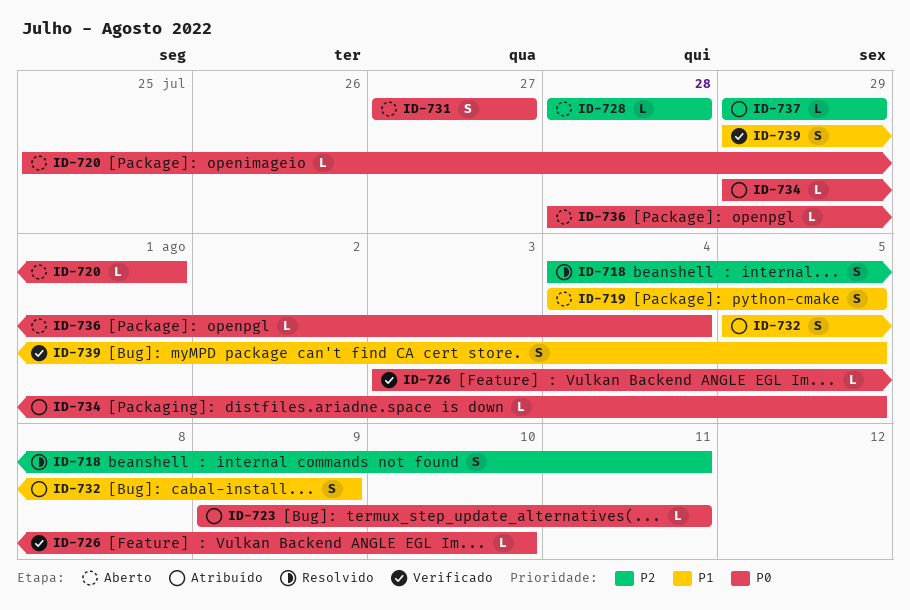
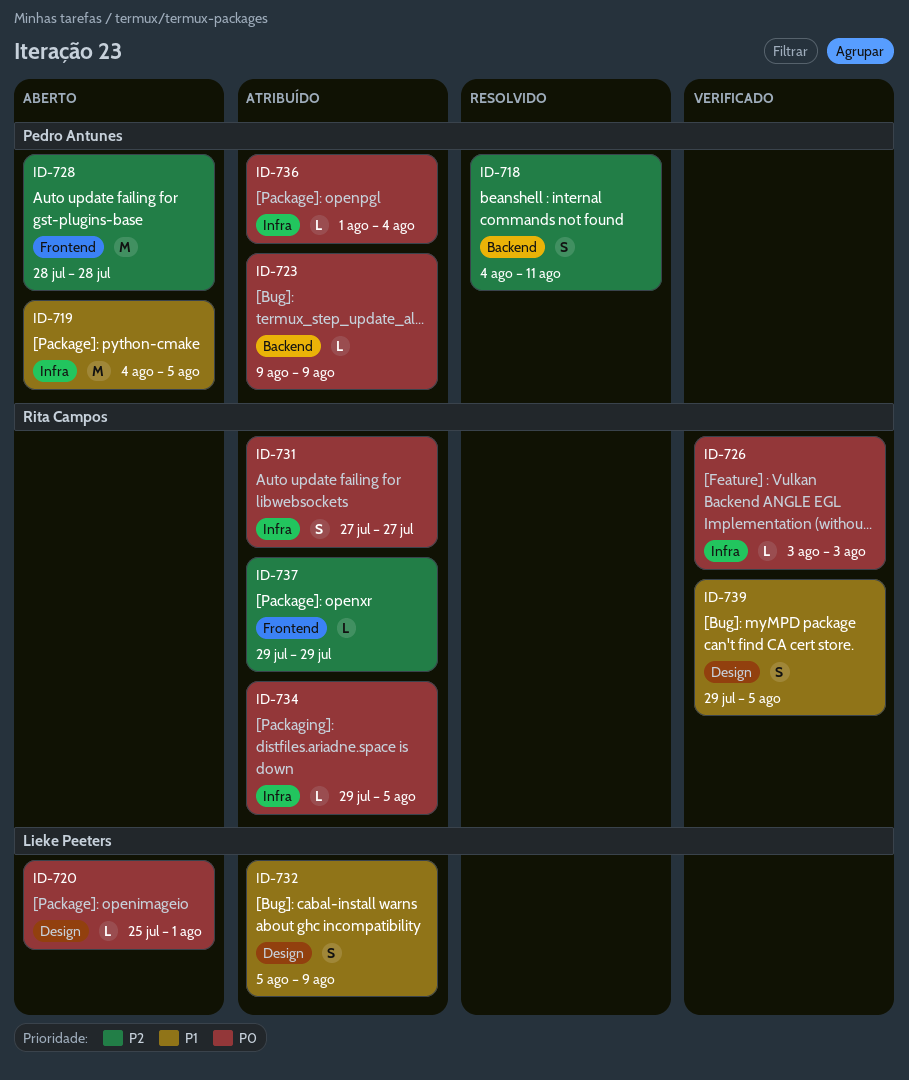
ID-719, estimate: S -> M
ID-723, due: Aug 11 -> Aug 9
ID-726, due: Aug 10 -> Aug 3
ID-728, estimate: L -> M
ID-731, status: Aberto -> Atribuído
ID-736, status: Aberto -> Atribuído
ID-736, start: Jul 28 -> Aug 1

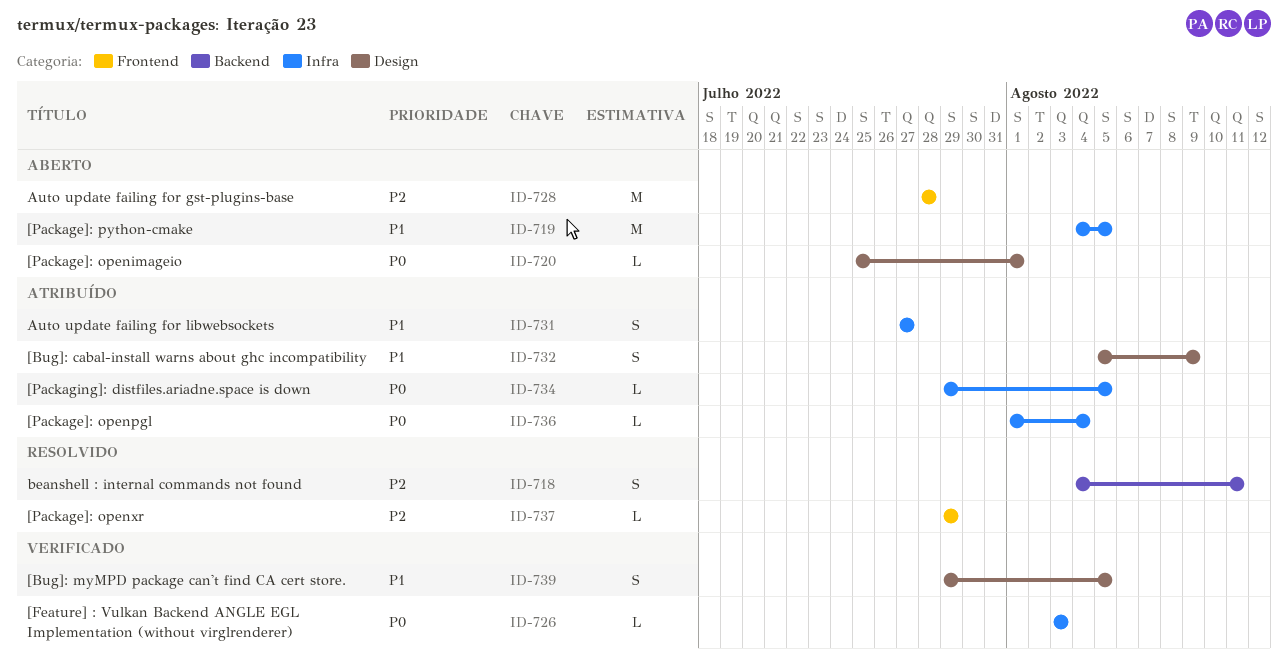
ID-723: present -> none
ID-731, priority: P0 -> P1
ID-737, status: Atribuído -> Resolvido

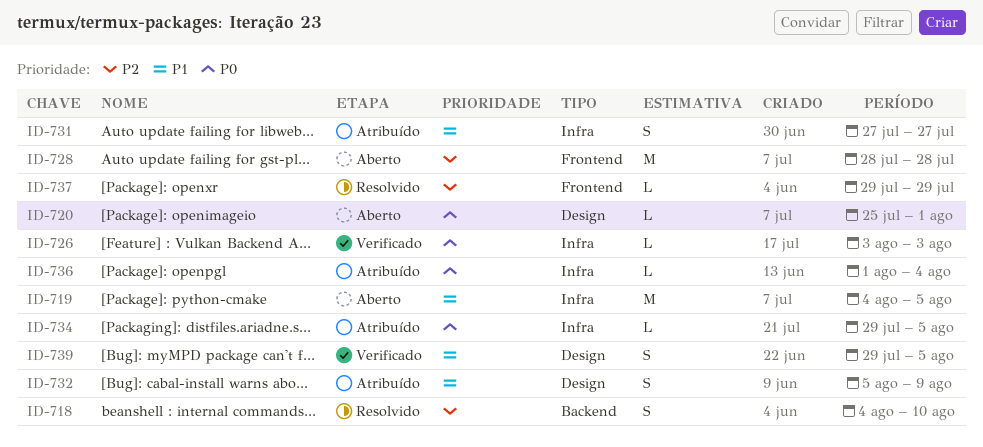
ID-718, due: Aug 11 -> Aug 10

